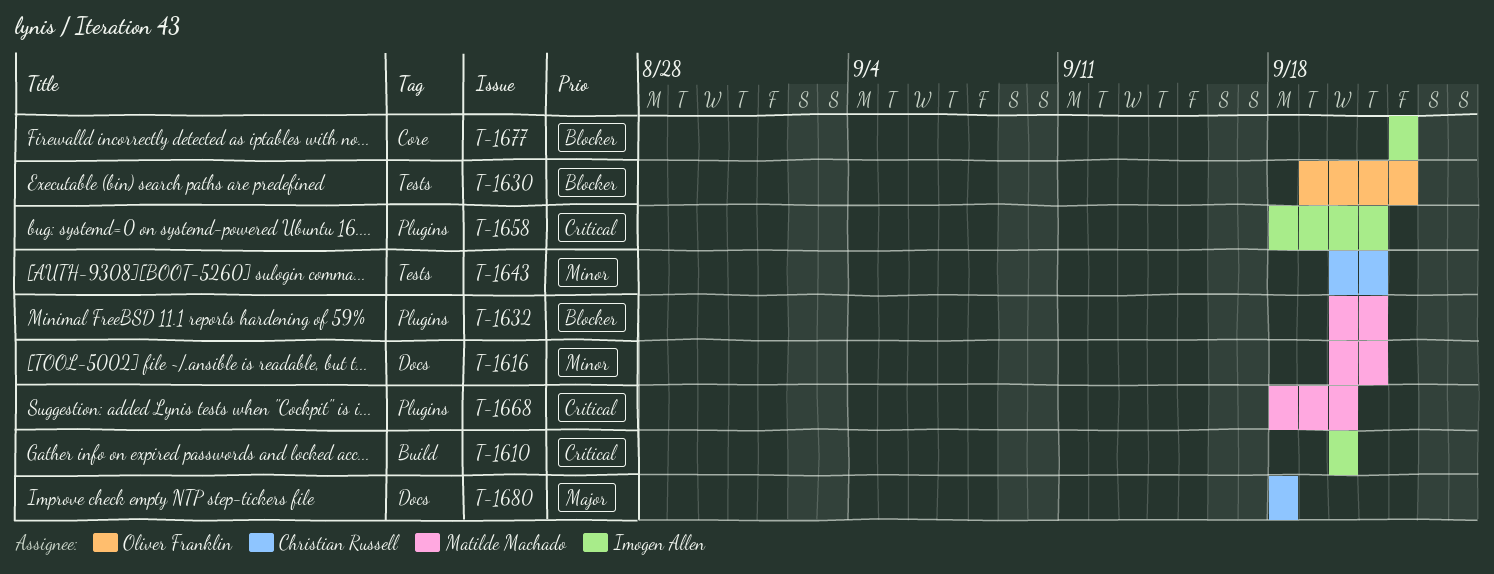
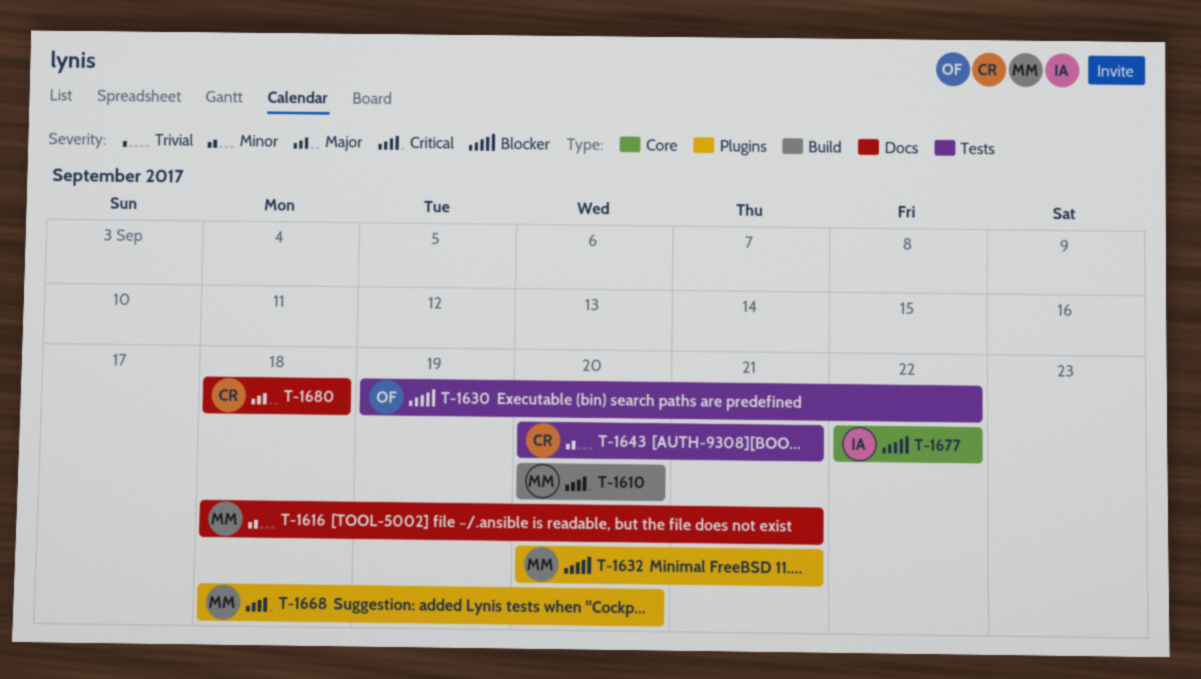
T-1610, owner: Imogen Allen -> Matilde Machado
T-1616, start: Sep 20 -> Sep 18
T-1658: present -> none

